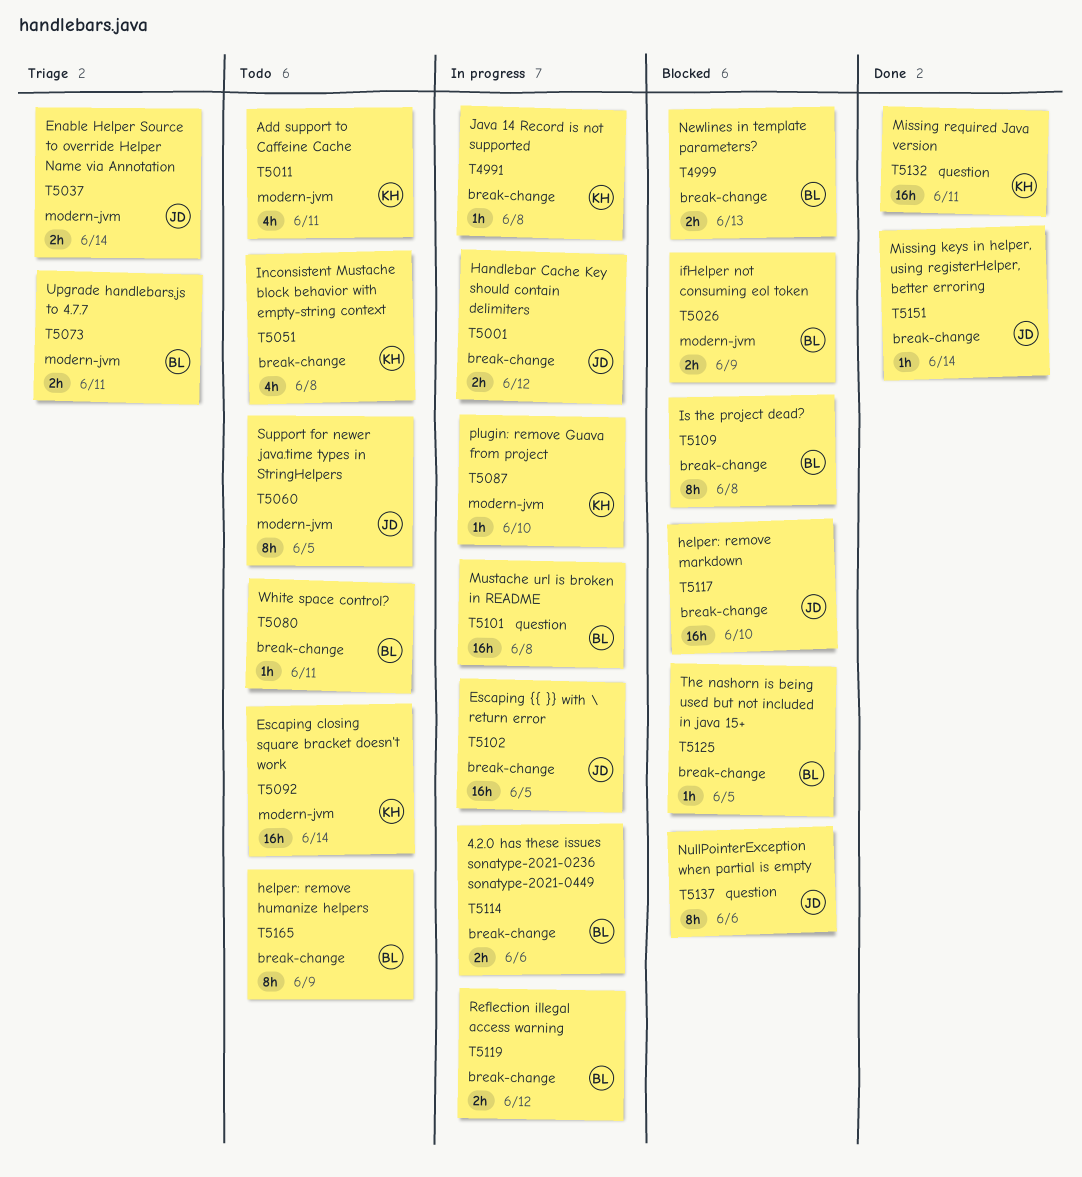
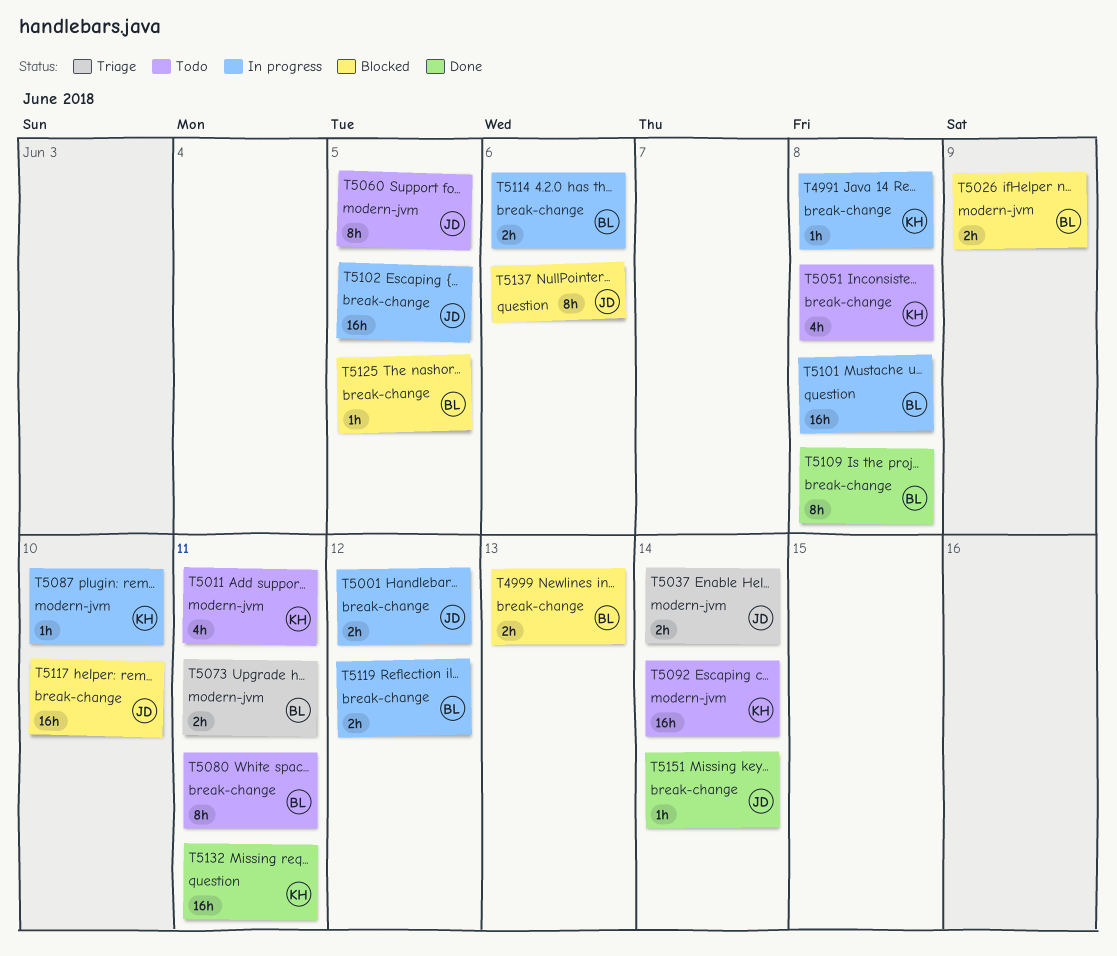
T5080, estimate: 1h -> 8h
T5109, status: Blocked -> Done
T5165: present -> none

